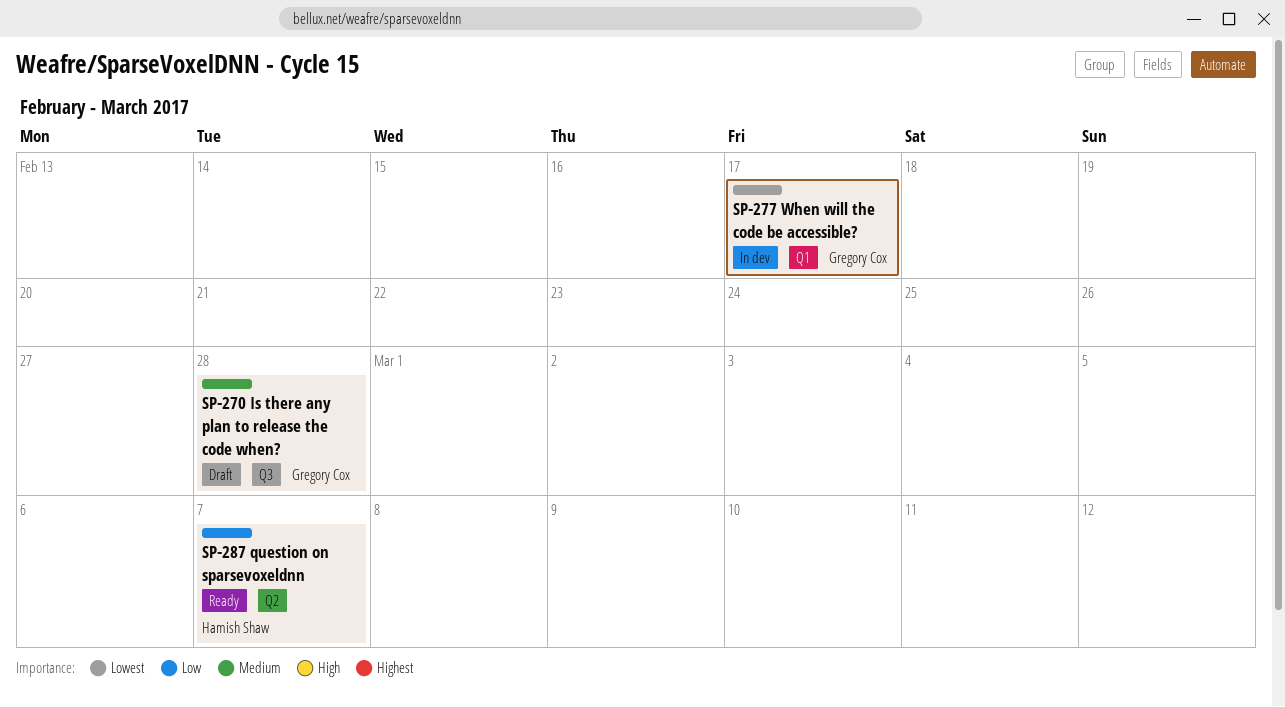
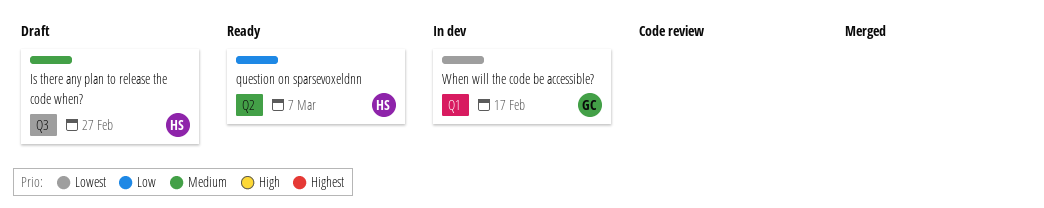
Is there any plan to release the code when?, owner: Gregory Cox -> Hamish Shaw
Is there any plan to release the code when?, due: Feb 28 -> Feb 27

